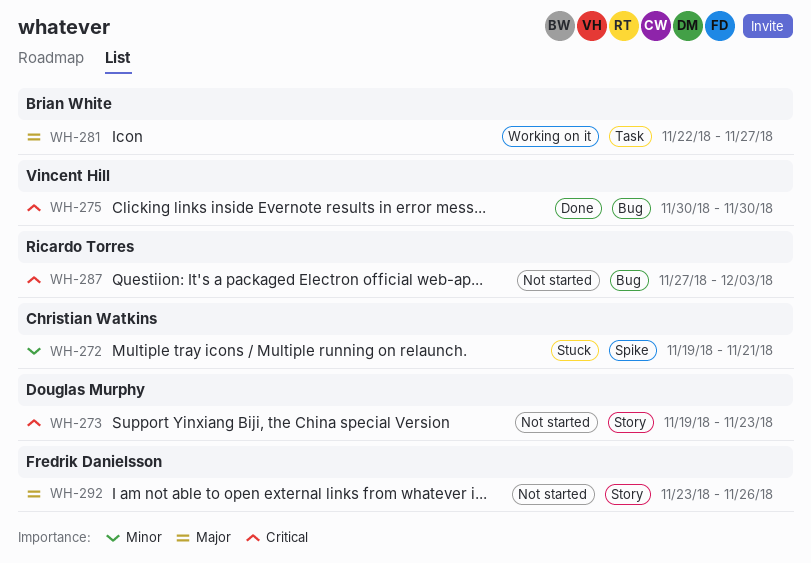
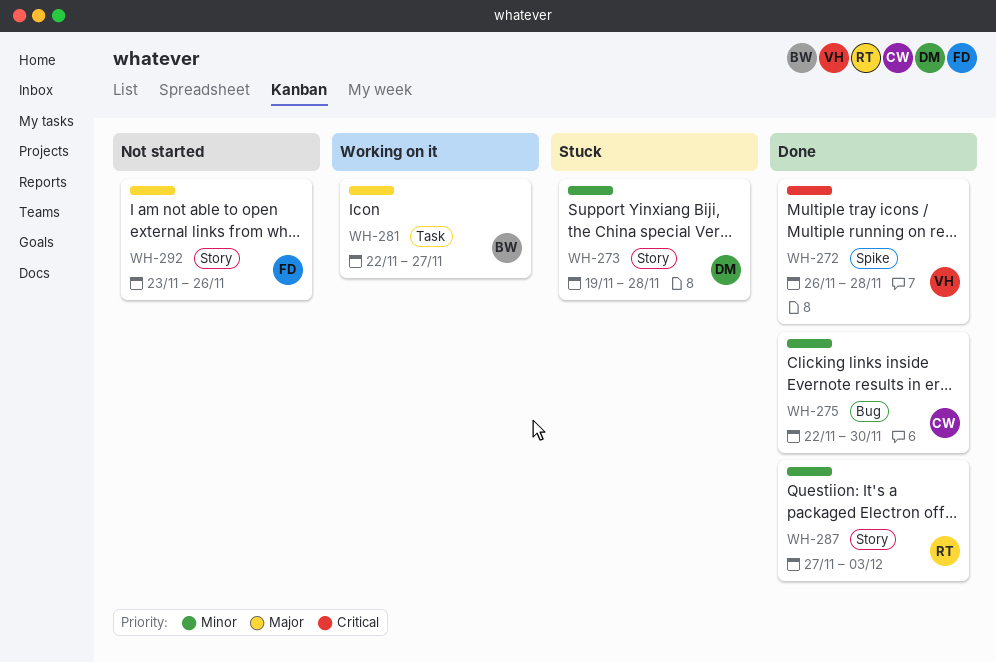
WH-272, status: Stuck -> Done
WH-272, owner: Christian Watkins -> Vincent Hill
WH-272, priority: Minor -> Critical
WH-272, start: Nov 19 -> Nov 26
WH-272, due: Nov 21 -> Nov 28
WH-273, status: Not started -> Stuck
WH-273, priority: Critical -> Minor
WH-273, due: Nov 23 -> Nov 28
WH-275, owner: Vincent Hill -> Christian Watkins
WH-275, priority: Critical -> Minor
WH-275, start: Nov 30 -> Nov 22
WH-287, status: Not started -> Done
WH-287, priority: Critical -> Minor
WH-287, label: Bug -> Story

